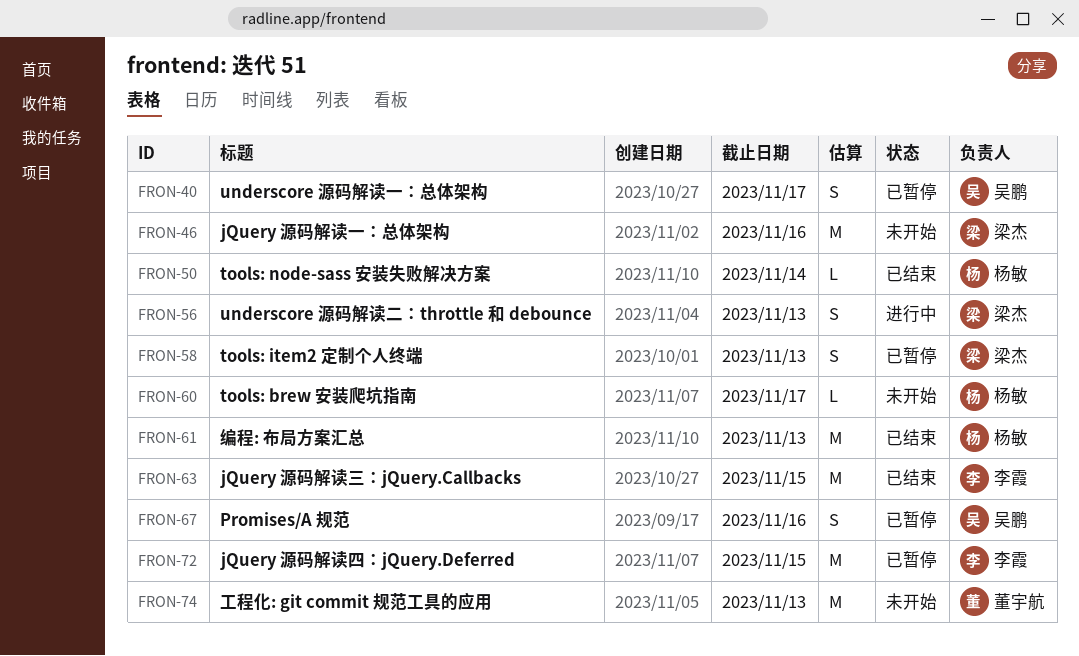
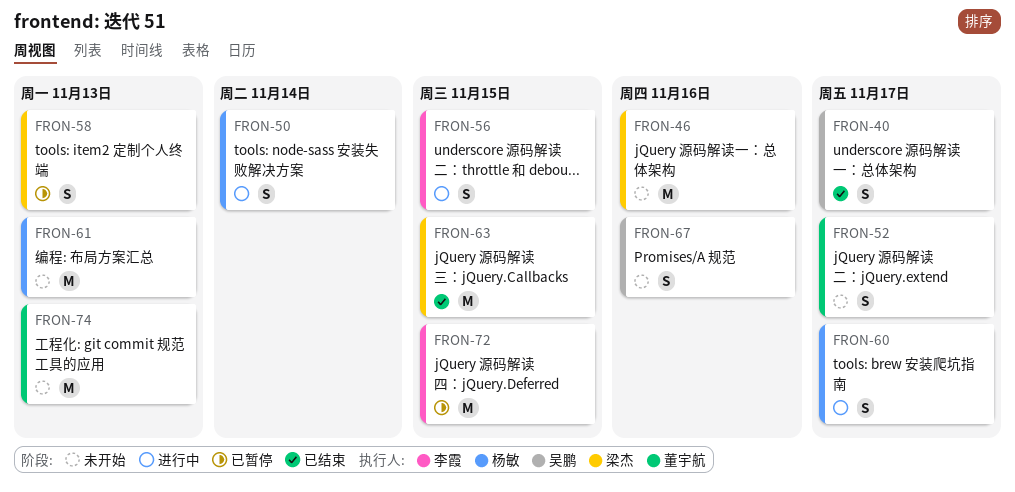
FRON-40, status: 已暂停 -> 已结束
FRON-50, status: 已结束 -> 进行中
FRON-50, estimate: L -> S
FRON-52: none -> present
FRON-56, owner: 梁杰 -> 李霞
FRON-56, due: Nov 13 -> Nov 15
FRON-60, status: 未开始 -> 进行中
FRON-60, estimate: L -> S
FRON-61, status: 已结束 -> 未开始
FRON-63, owner: 李霞 -> 梁杰
FRON-67, status: 已暂停 -> 未开始

